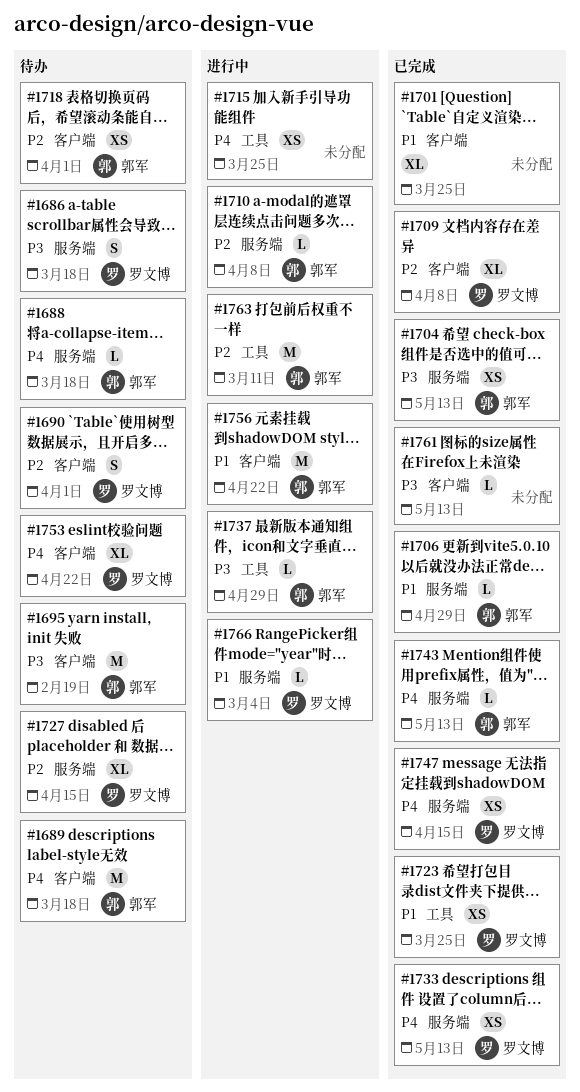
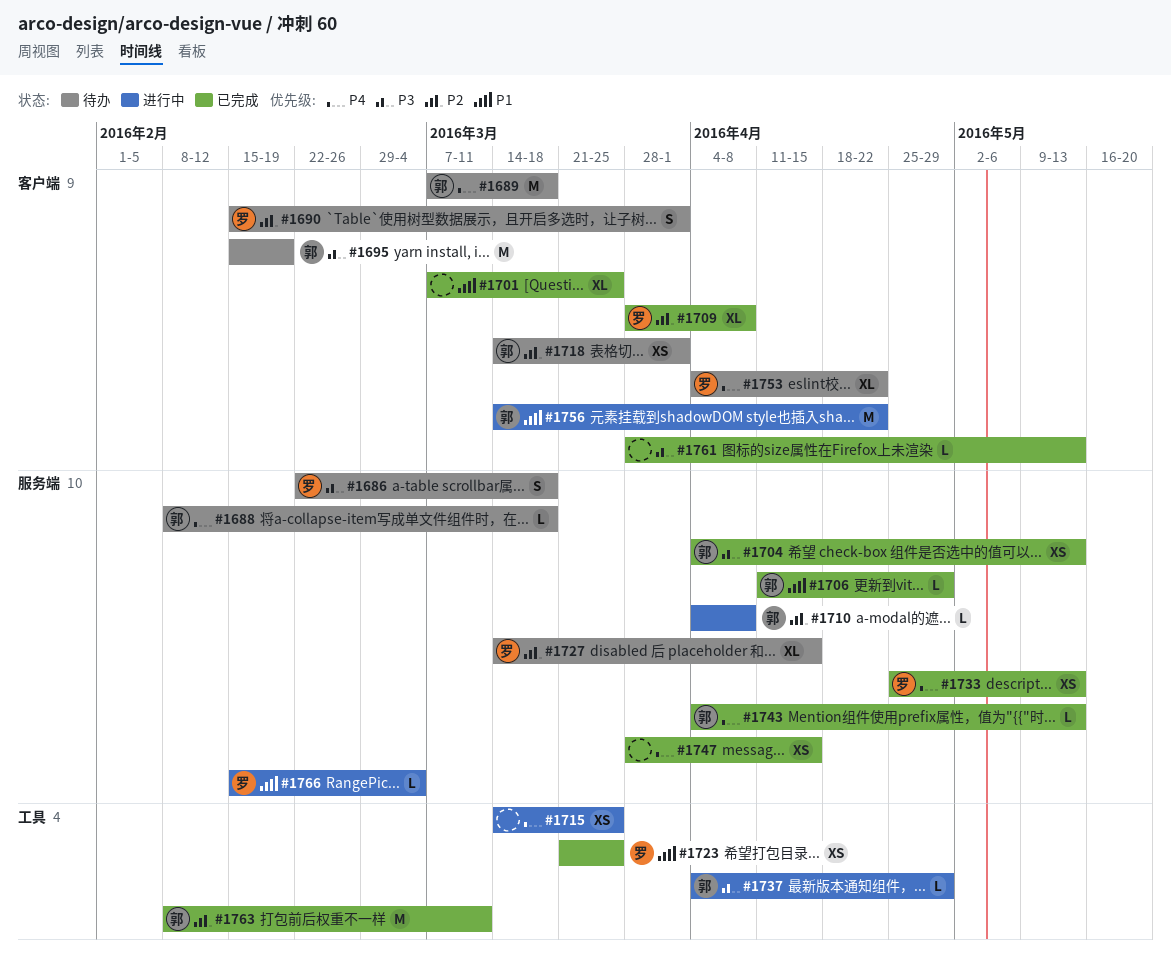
#1747, owner: 罗文博 -> none
#1763, status: 进行中 -> 已完成

